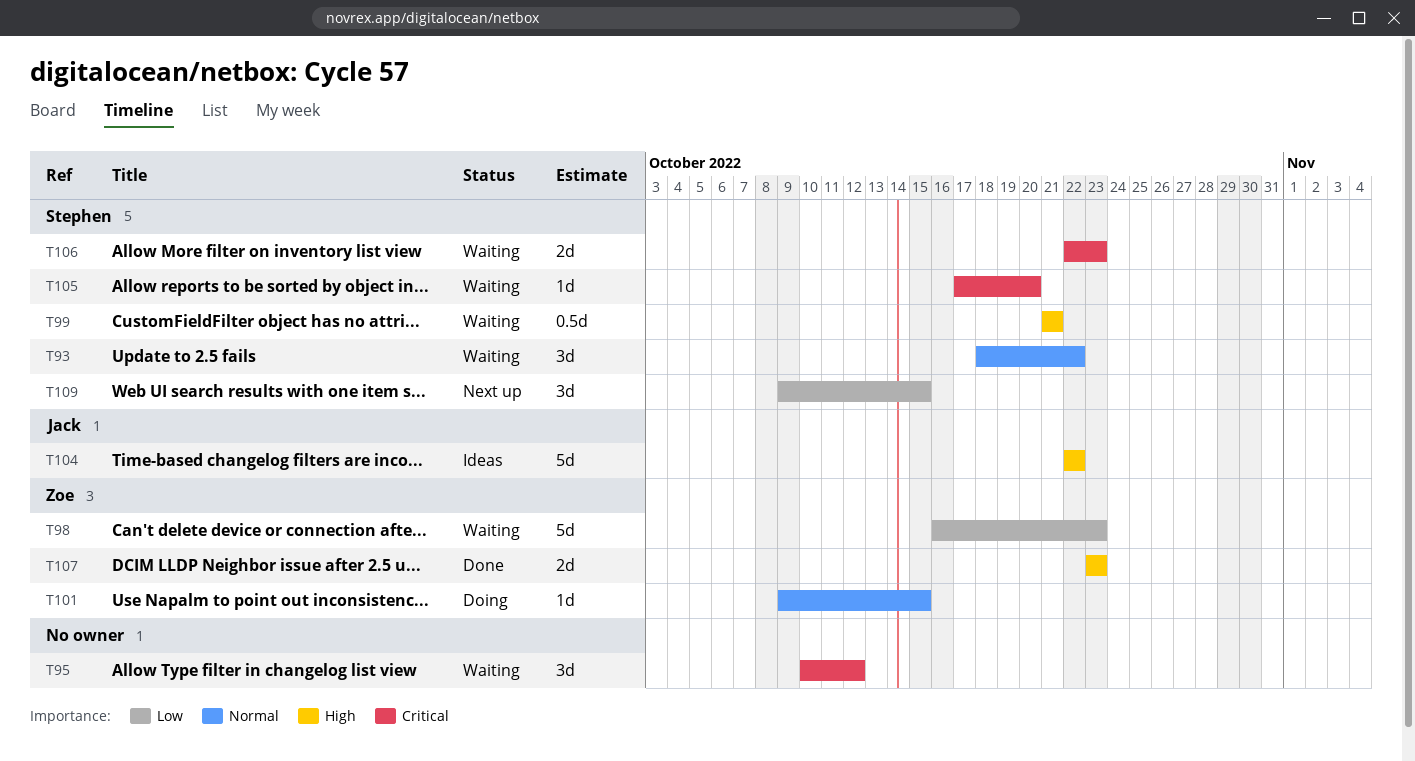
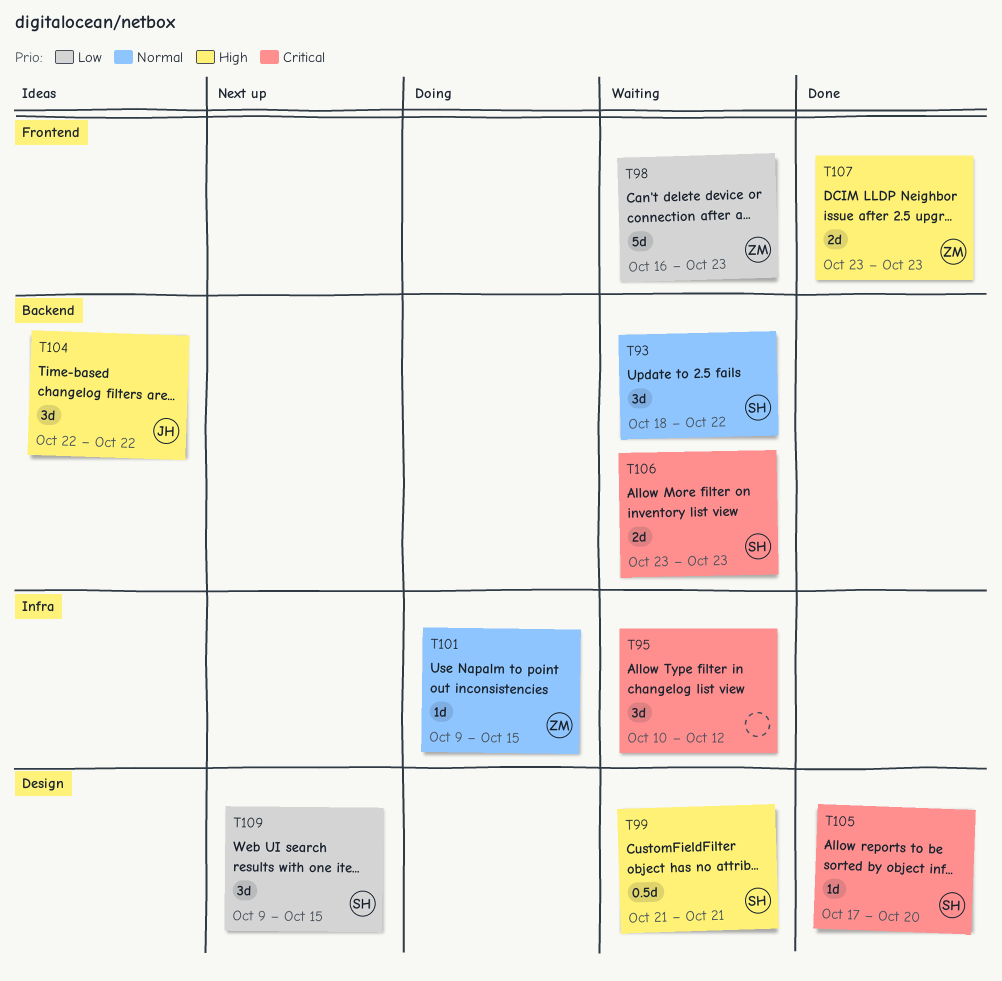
T104, estimate: 5d -> 3d
T105, status: Waiting -> Done
T106, start: Oct 22 -> Oct 23

